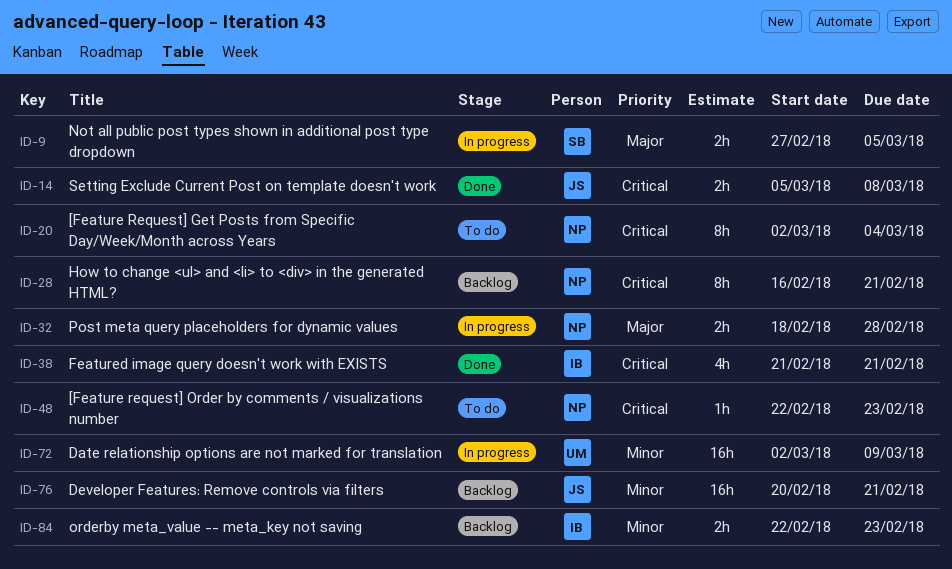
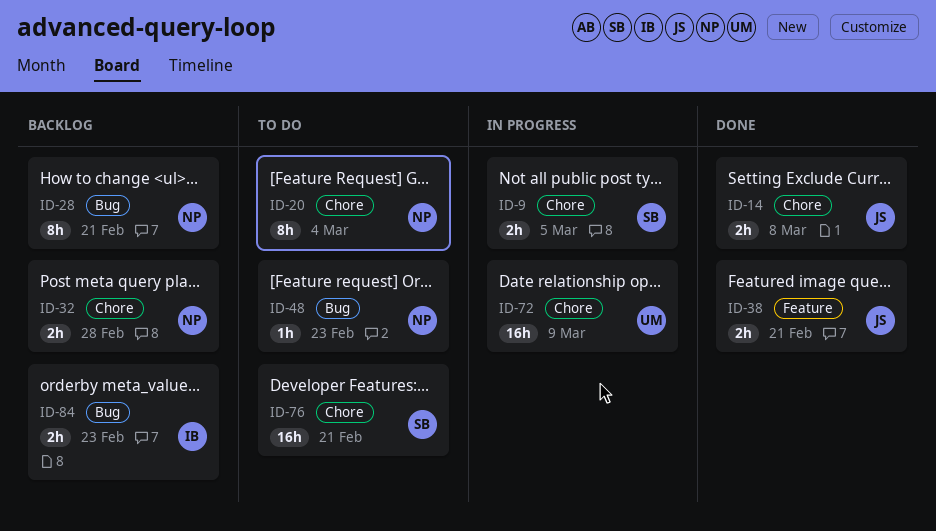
ID-32, status: In progress -> Backlog
ID-38, owner: IB -> JS
ID-38, estimate: 4h -> 2h
ID-76, status: Backlog -> To do
ID-76, owner: JS -> SB

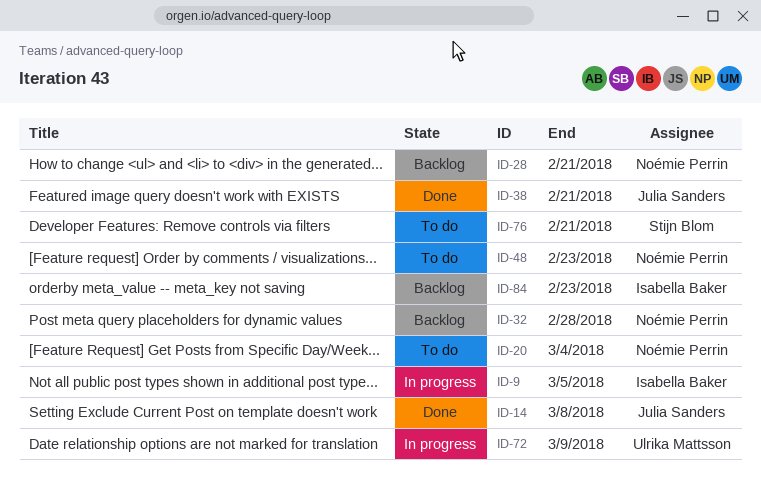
ID-9, owner: Stijn Blom -> Isabella Baker

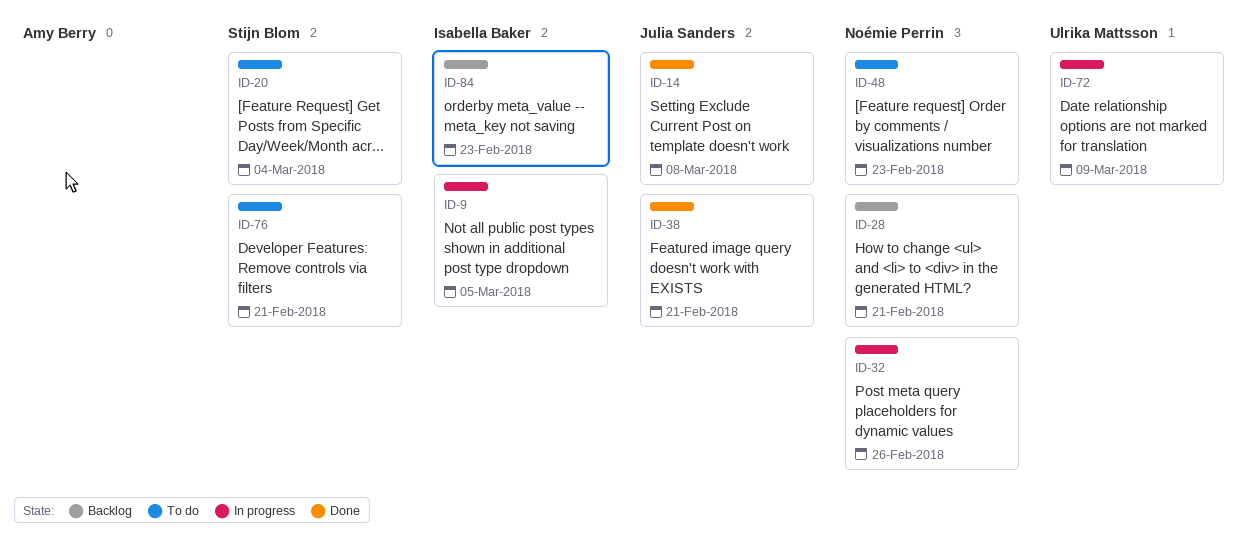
ID-20, owner: Noémie Perrin -> Stijn Blom
ID-32, status: Backlog -> In progress
ID-32, due: Feb 28 -> Feb 26

